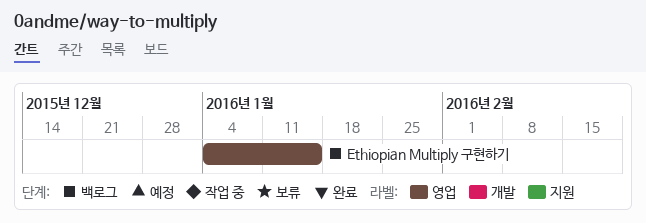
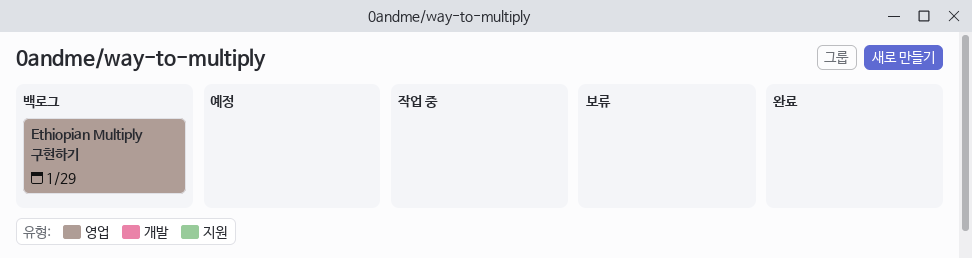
Ethiopian Multiply 구현하기, due: Jan 15 -> Jan 29

